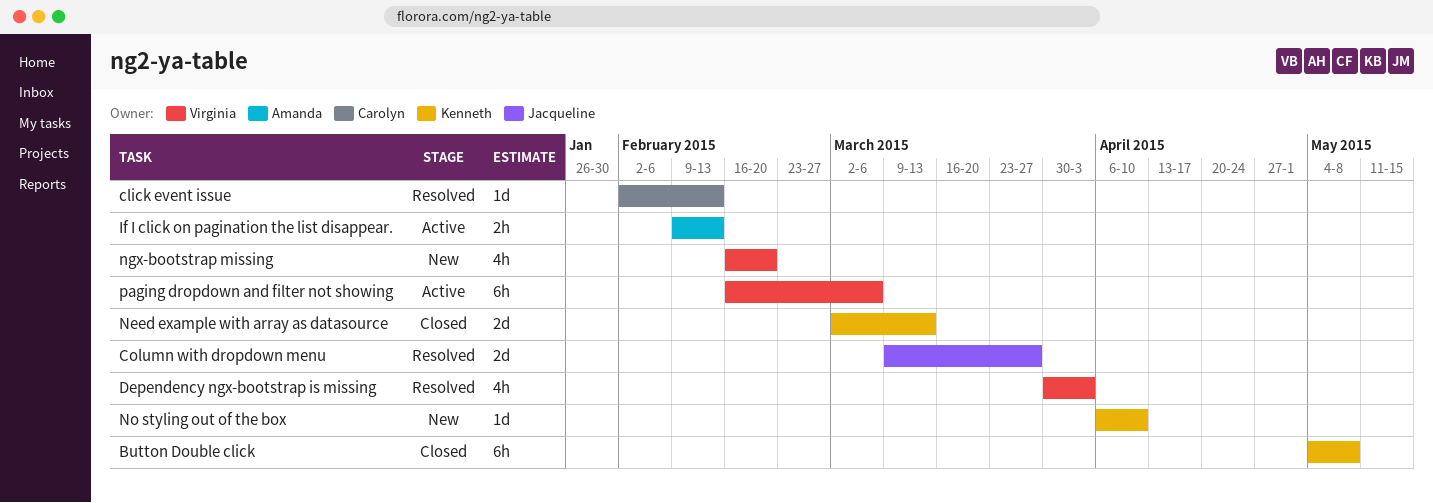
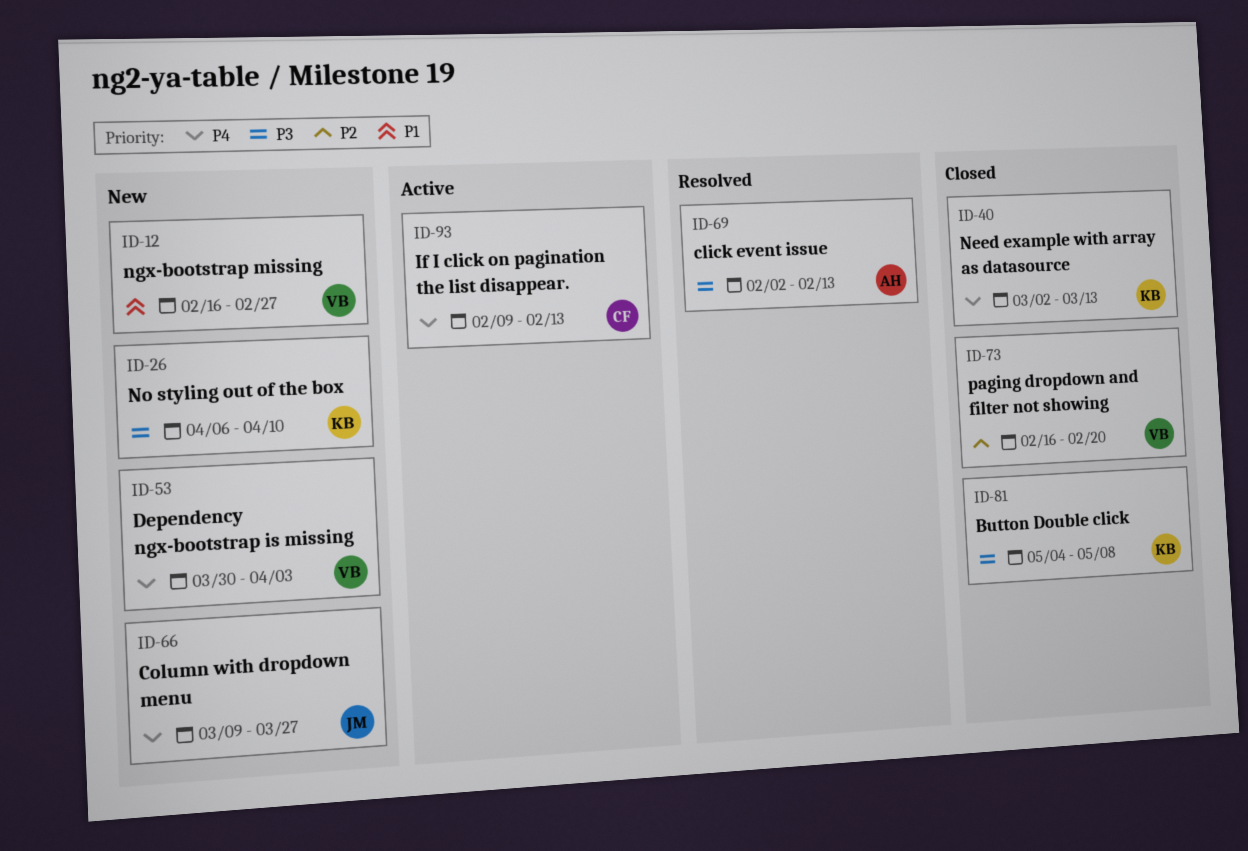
click event issue, owner: Carolyn -> Amanda
Column with dropdown menu, status: Resolved -> New
Dependency ngx-bootstrap is missing, status: Resolved -> New
If I click on pagination the list disappear., owner: Amanda -> Carolyn
ngx-bootstrap missing, due: Feb 20 -> Feb 27
paging dropdown and filter not showing, status: Active -> Closed
paging dropdown and filter not showing, due: Mar 6 -> Feb 20

